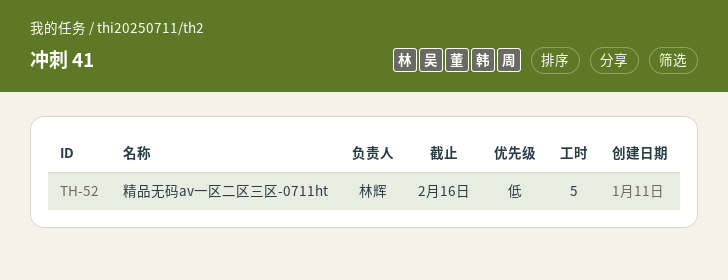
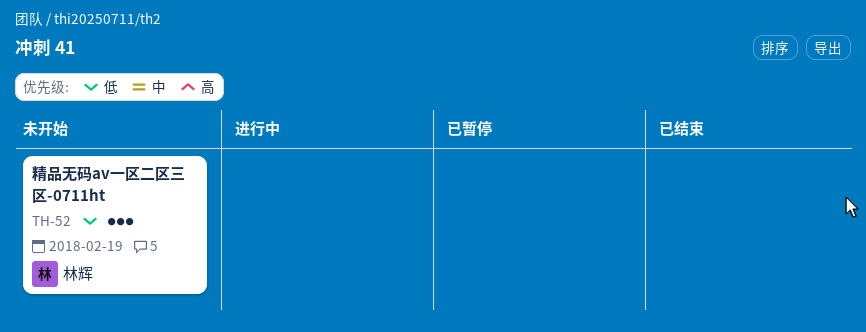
TH-52, estimate: 5 -> 3
TH-52, due: Feb 16 -> Feb 19

